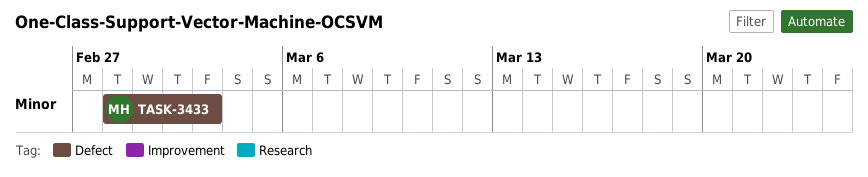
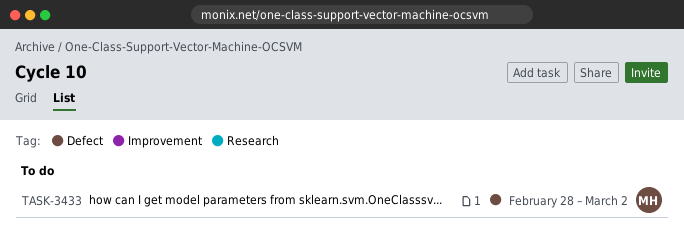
TASK-3433, due: Mar 3 -> Mar 2

